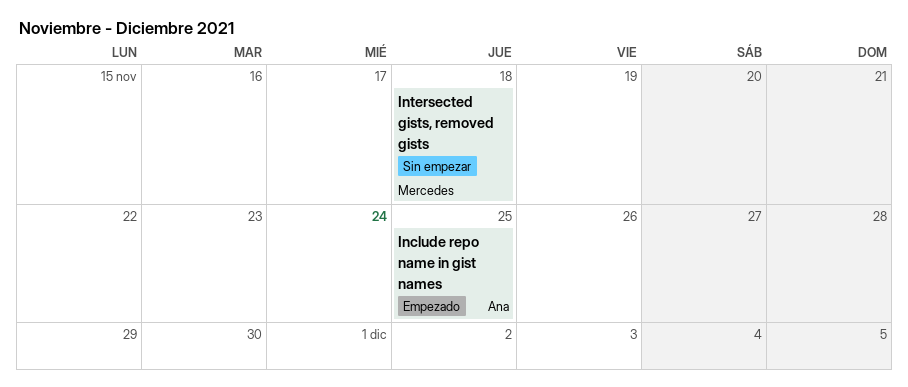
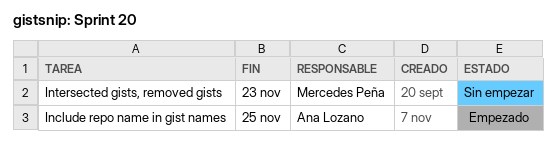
Intersected gists, removed gists, due: Nov 18 -> Nov 23

